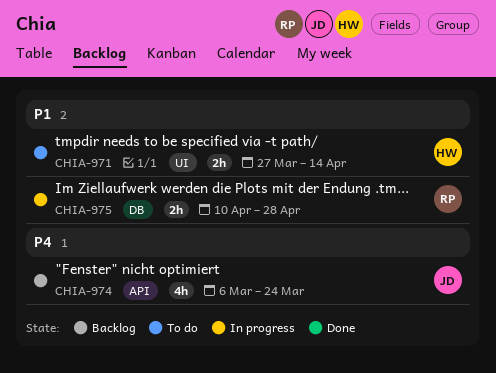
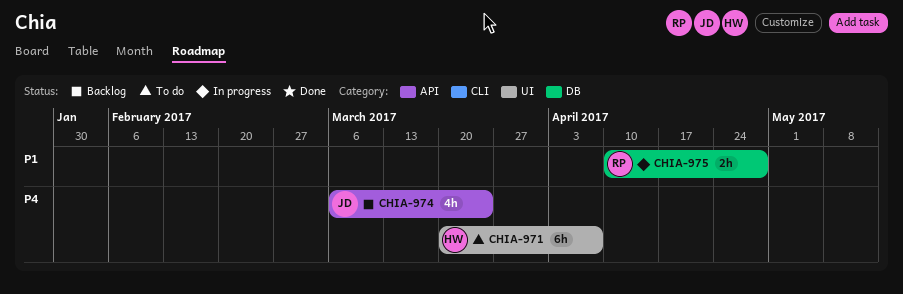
CHIA-971, priority: P1 -> P4
CHIA-971, estimate: 2h -> 6h
CHIA-971, start: Mar 27 -> Mar 20
CHIA-971, due: Apr 14 -> Apr 7

